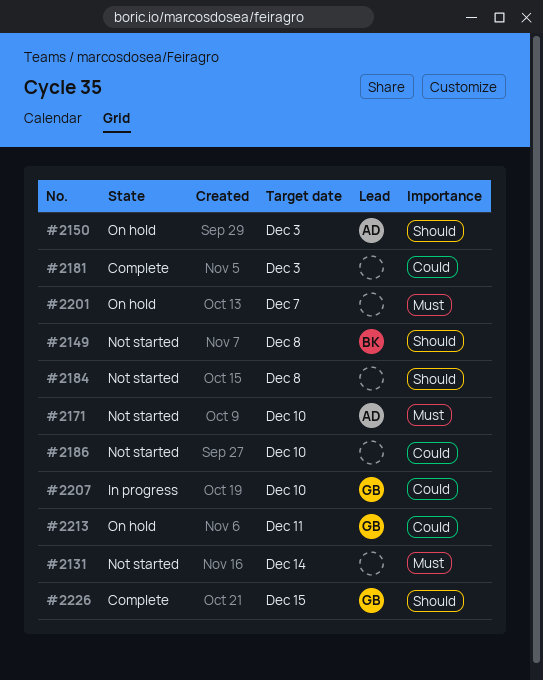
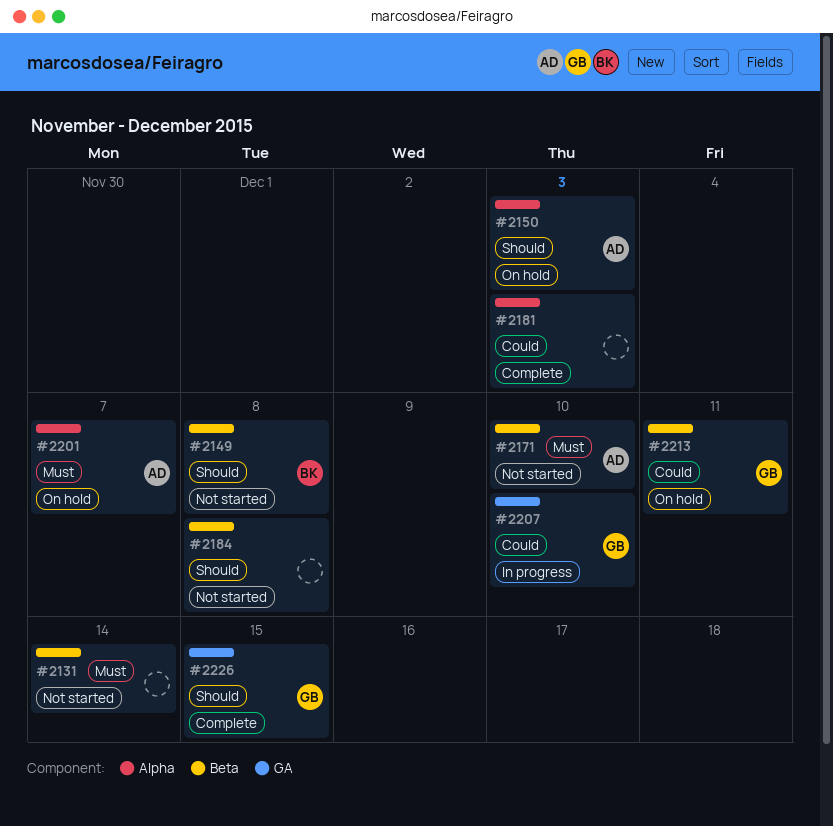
#2186: present -> none
#2201, owner: none -> AD

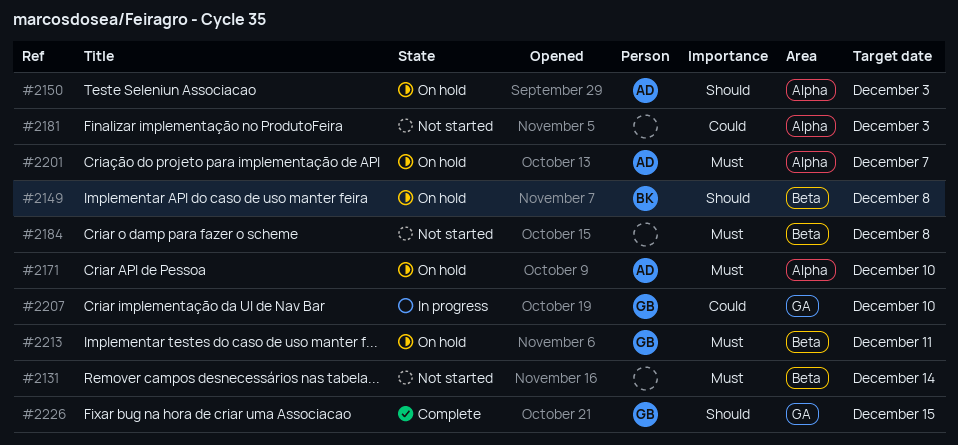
#2149, status: Not started -> On hold
#2171, status: Not started -> On hold
#2171, label: Beta -> Alpha
#2181, status: Complete -> Not started
#2184, priority: Should -> Must
#2213, priority: Could -> Must

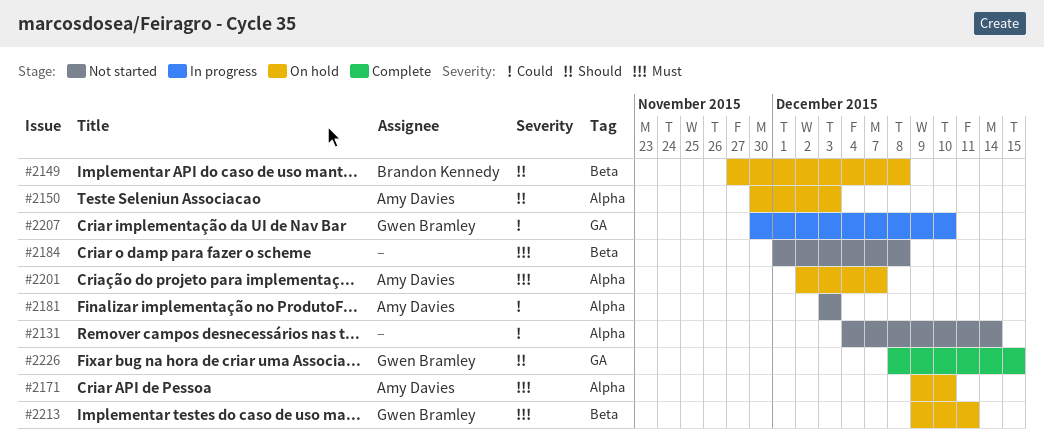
#2131, priority: Must -> Could
#2131, label: Beta -> Alpha
#2181, owner: none -> Amy Davies

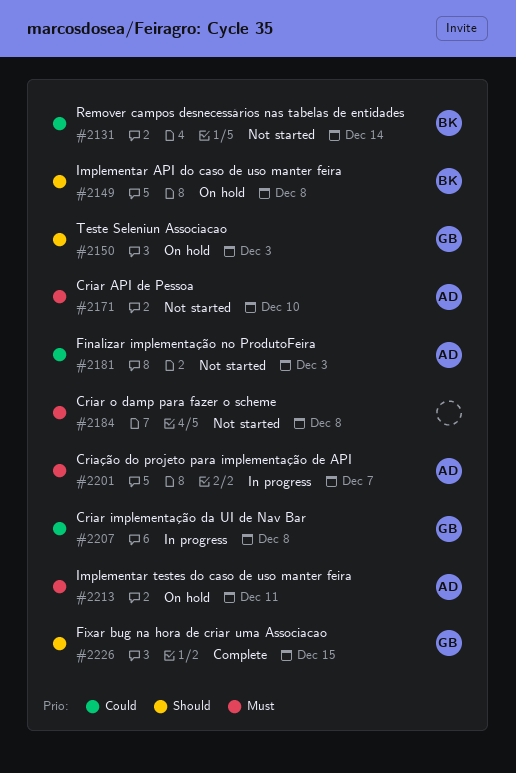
#2131, owner: none -> Brandon Kennedy
#2150, owner: Amy Davies -> Gwen Bramley
#2171, status: On hold -> Not started
#2201, status: On hold -> In progress
#2207, due: Dec 10 -> Dec 8
#2213, owner: Gwen Bramley -> Amy Davies

